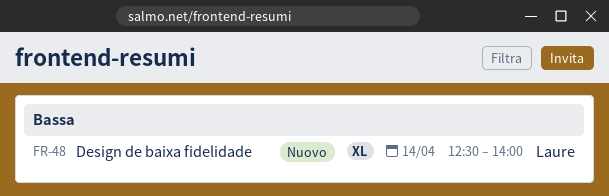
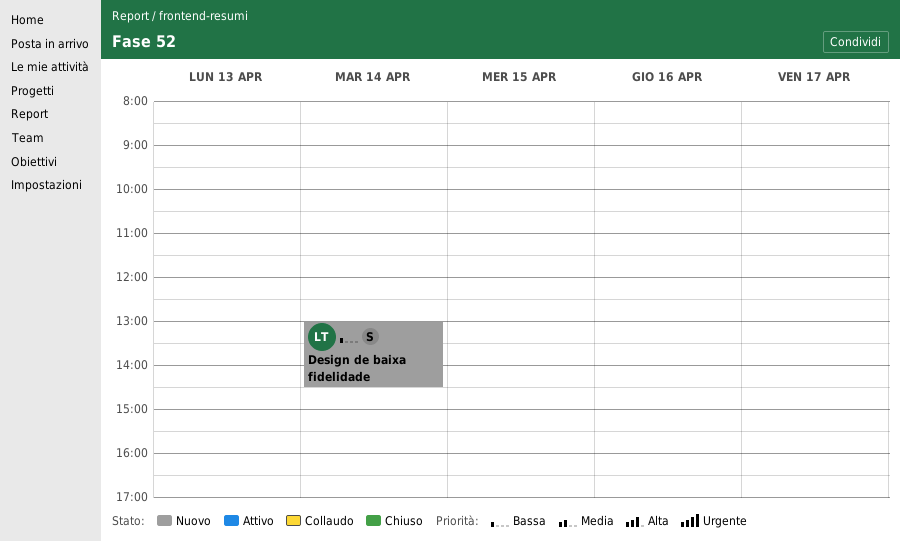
Design de baixa fidelidade, estimate: XL -> S
Design de baixa fidelidade, begins: 12:30 -> 13:00
Design de baixa fidelidade, ends: 14:00 -> 14:30

